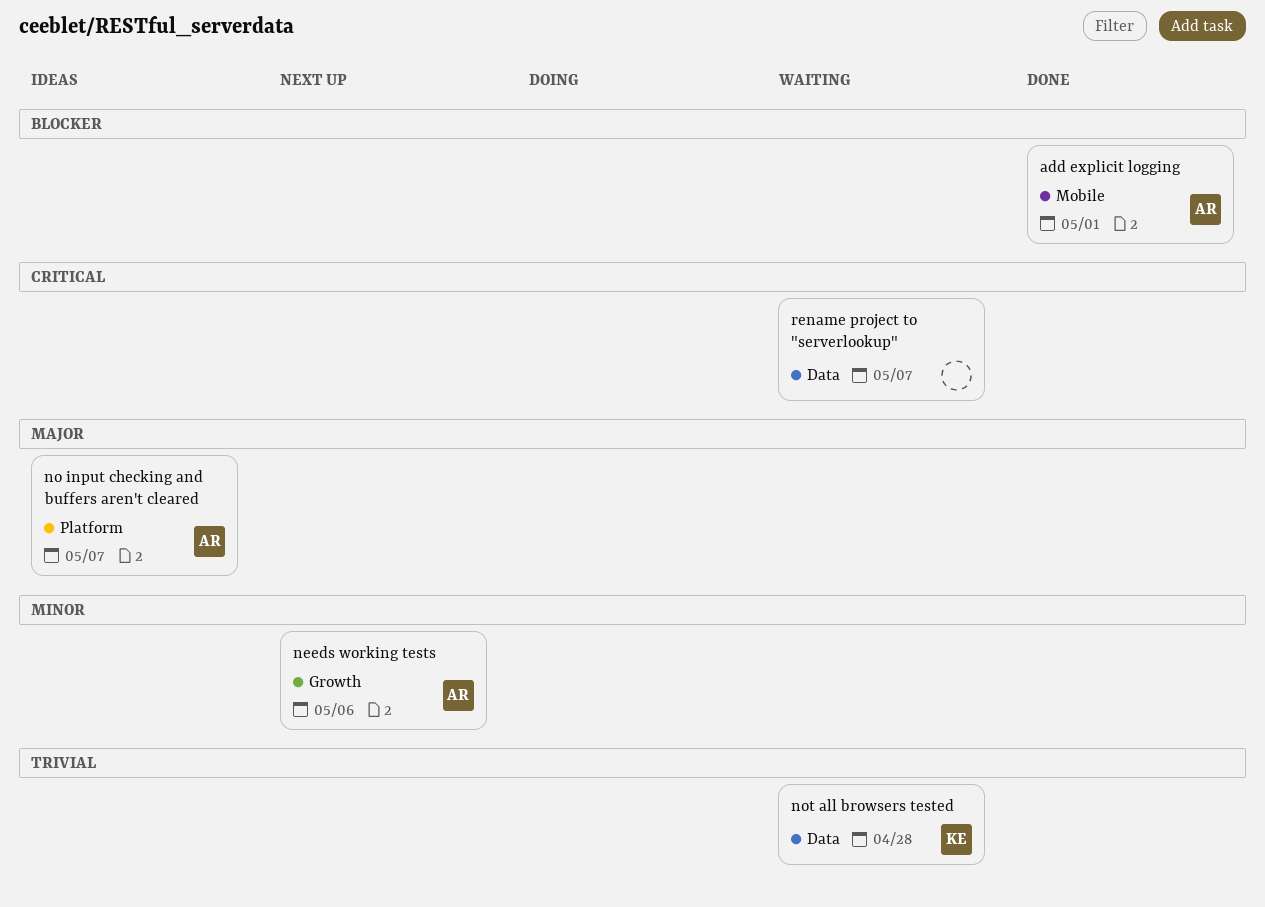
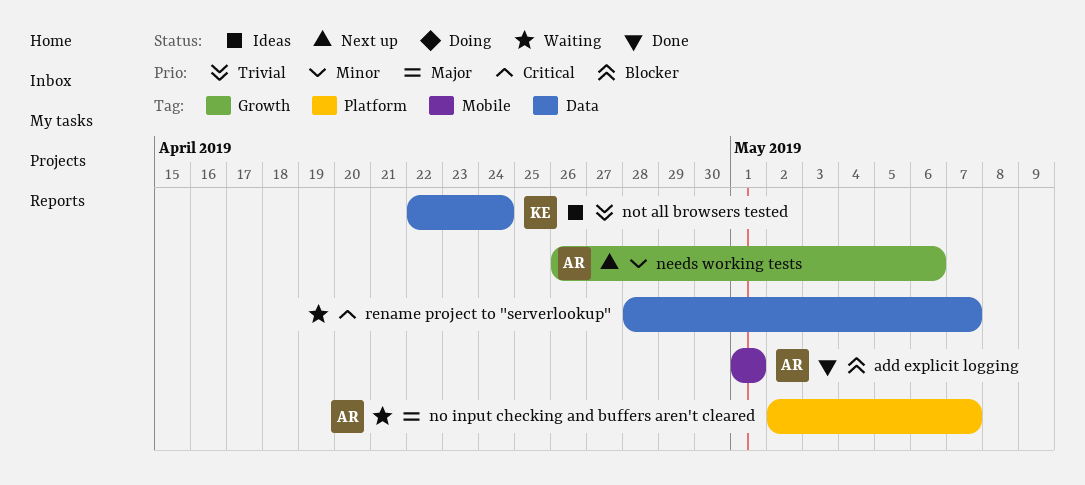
no input checking and buffers aren't cleared, status: Ideas -> Waiting
not all browsers tested, status: Waiting -> Ideas
not all browsers tested, due: Apr 28 -> Apr 24

